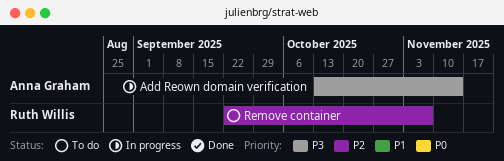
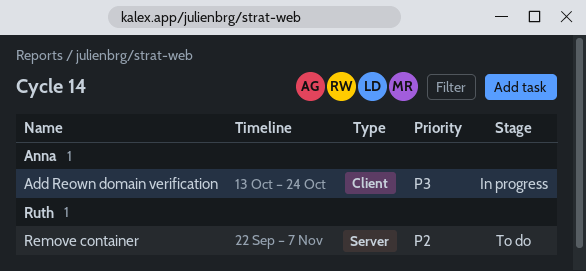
Add Reown domain verification, due: Nov 14 -> Oct 24

